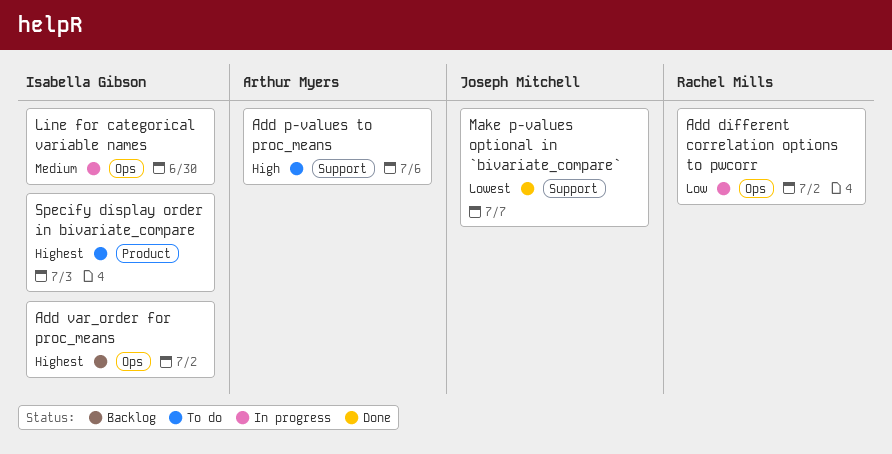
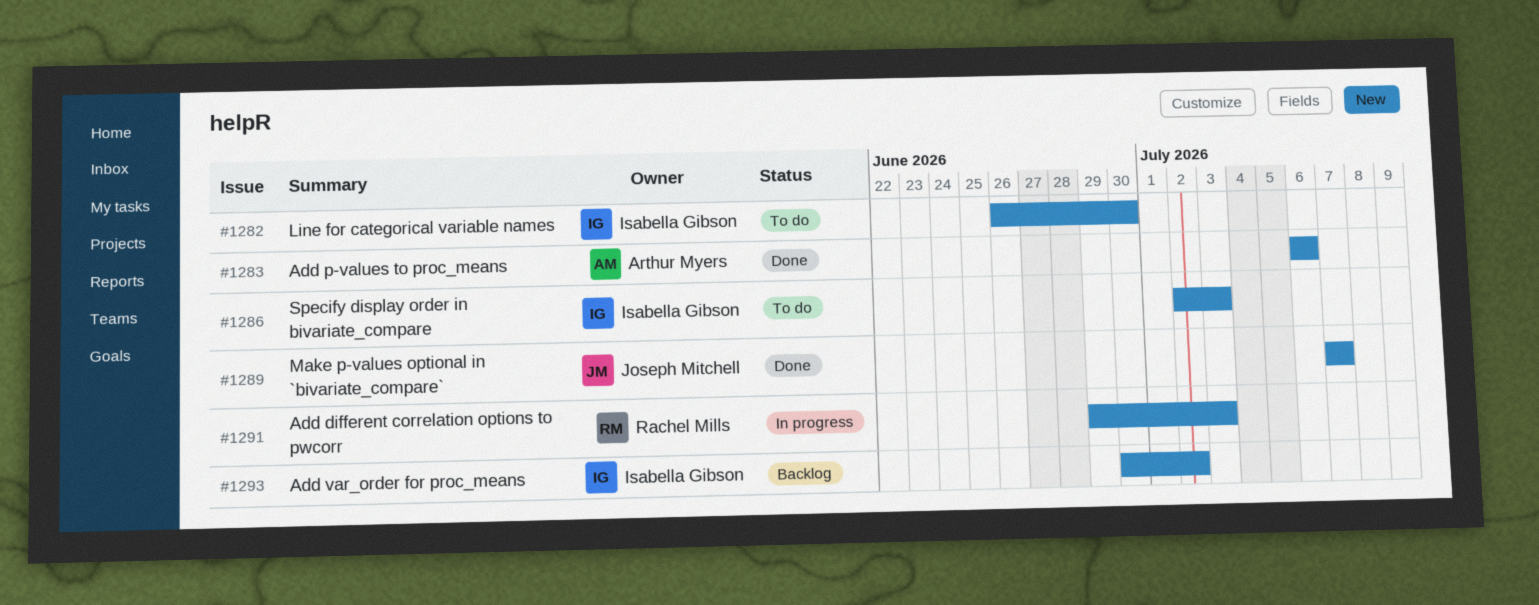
Add different correlation options to pwcorr, due: Jul 2 -> Jul 3
Add p-values to proc_means, status: To do -> Done
Line for categorical variable names, status: In progress -> To do

